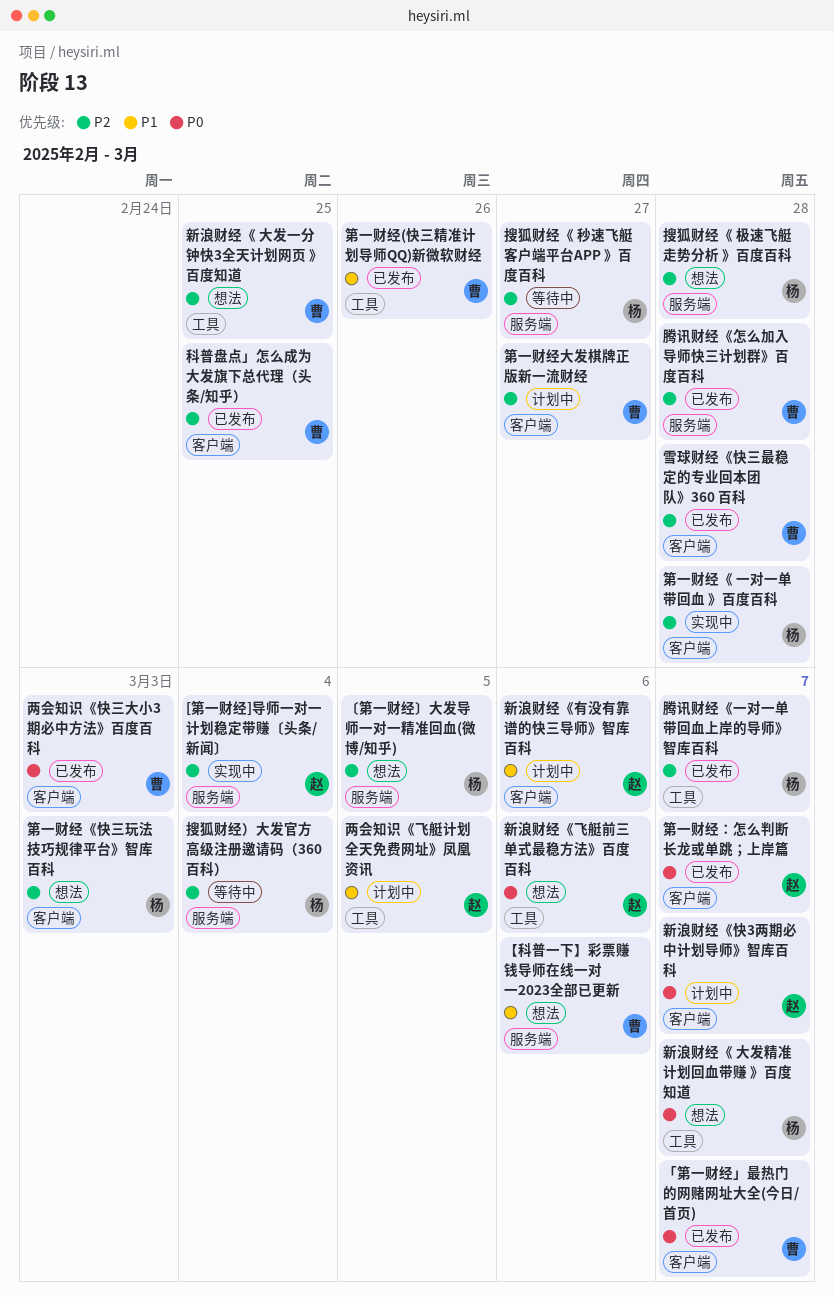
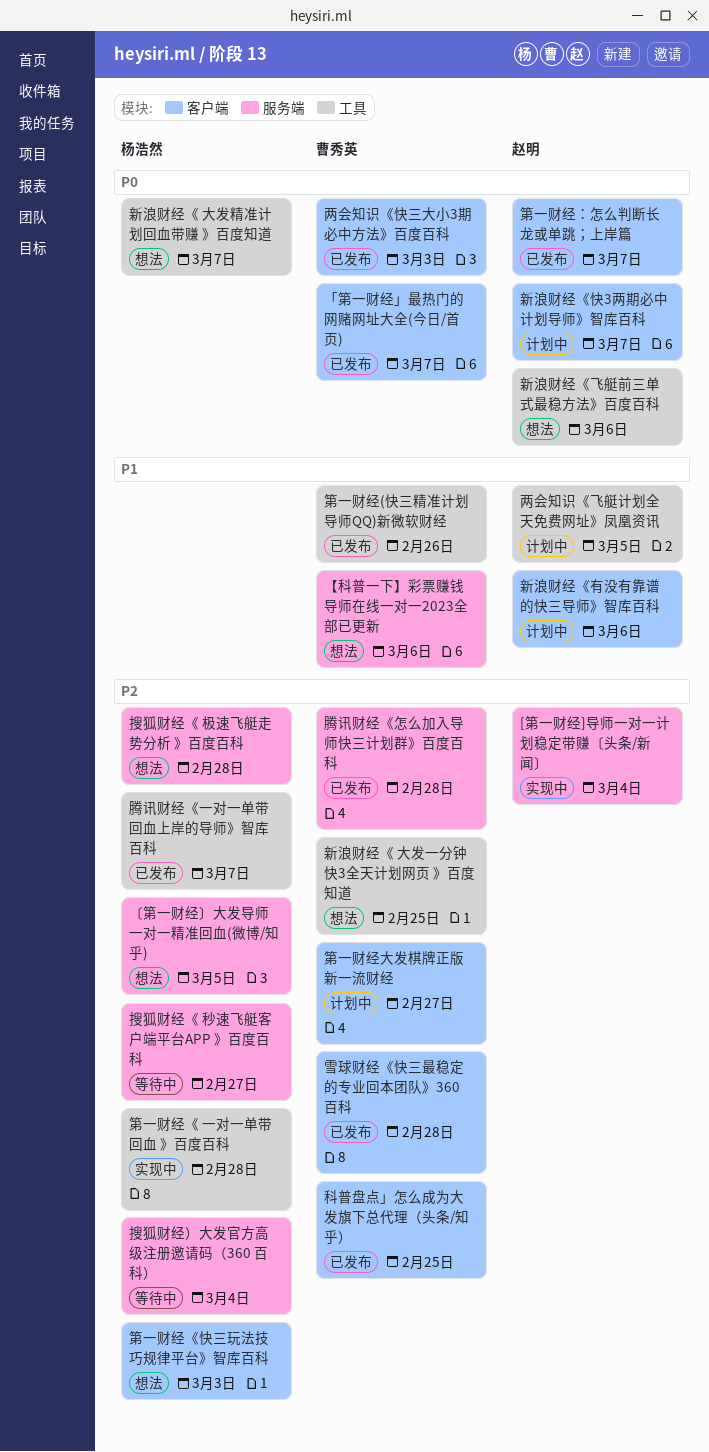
第一财经《 一对一单带回血 》百度百科, label: 客户端 -> 工具

